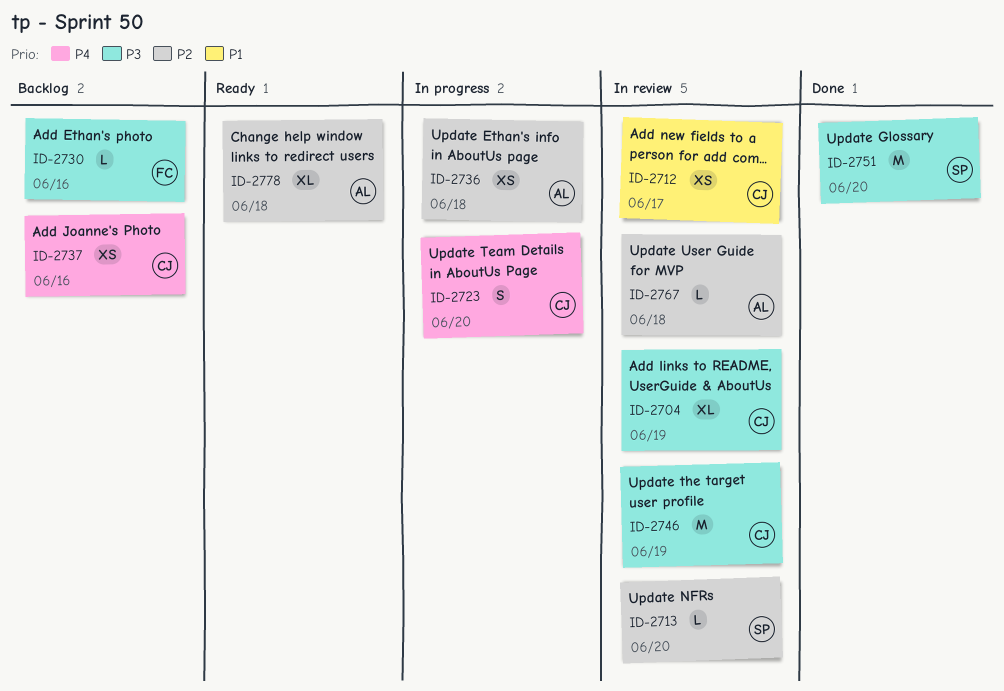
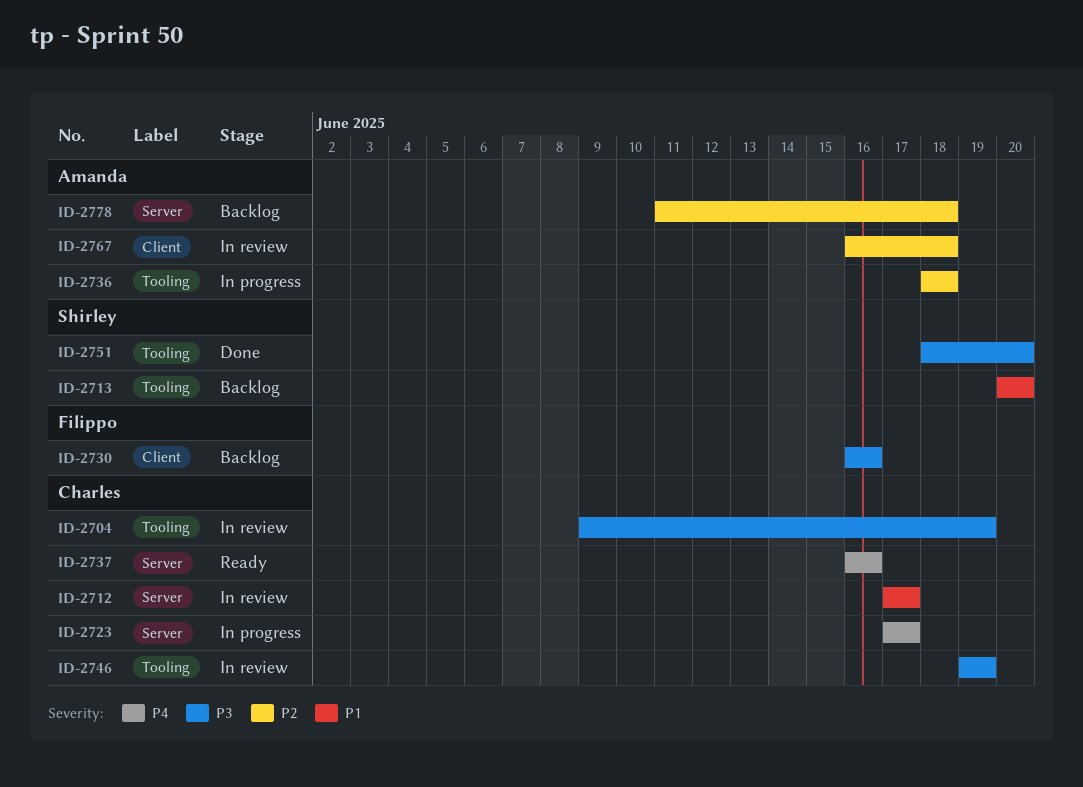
ID-2713, status: In review -> Backlog
ID-2713, priority: P2 -> P1
ID-2723, due: Jun 20 -> Jun 17
ID-2737, status: Backlog -> Ready
ID-2778, status: Ready -> Backlog

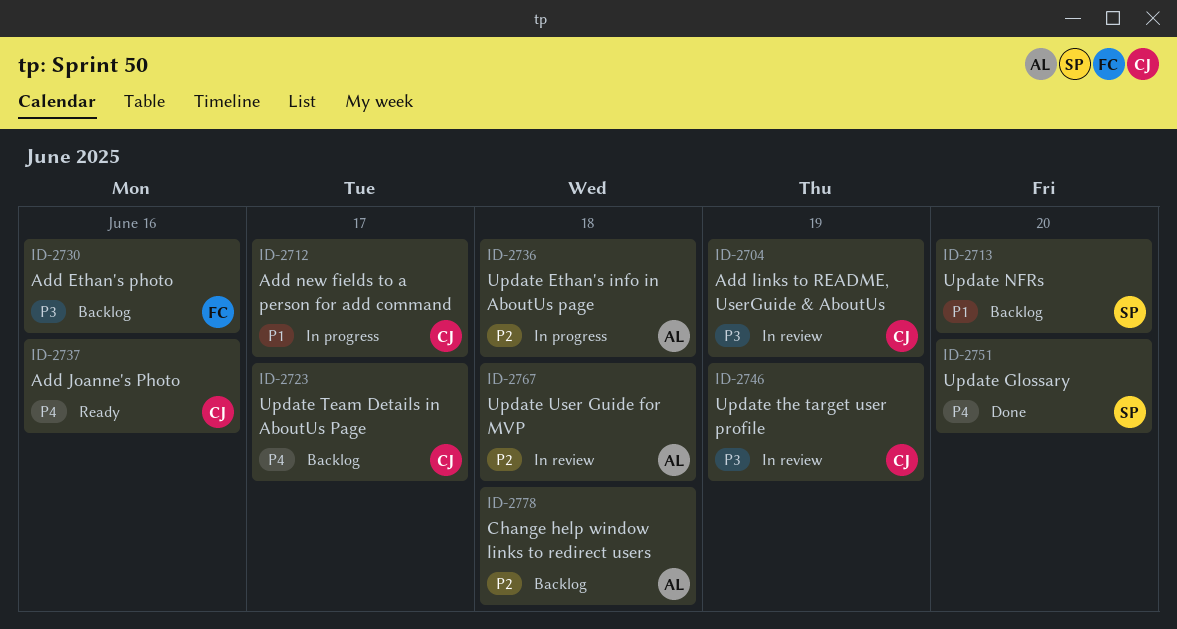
ID-2712, status: In review -> In progress
ID-2723, status: In progress -> Backlog
ID-2751, priority: P3 -> P4

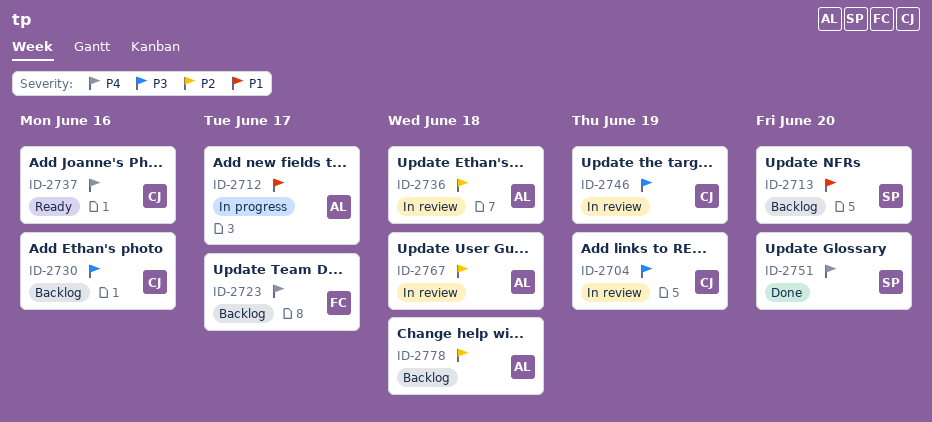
ID-2712, owner: CJ -> AL
ID-2723, owner: CJ -> FC
ID-2730, owner: FC -> CJ
ID-2736, status: In progress -> In review

